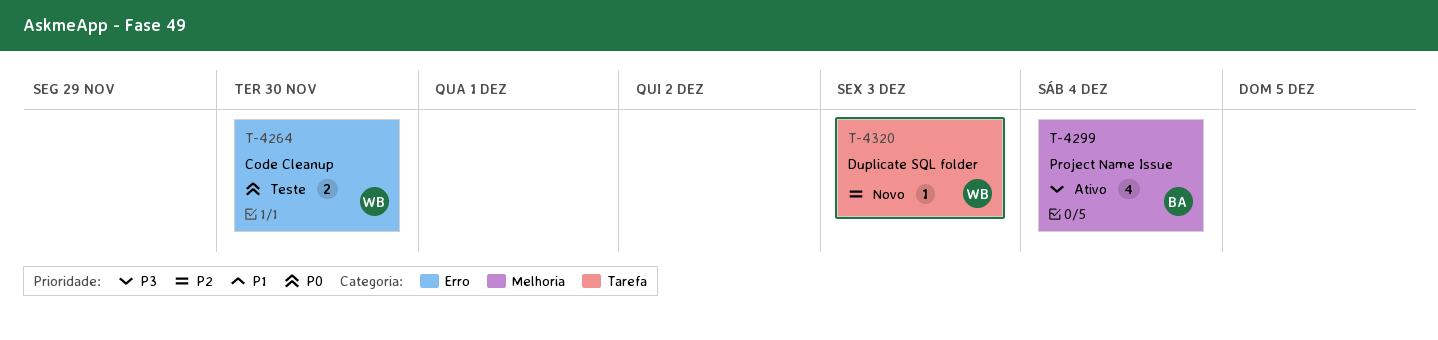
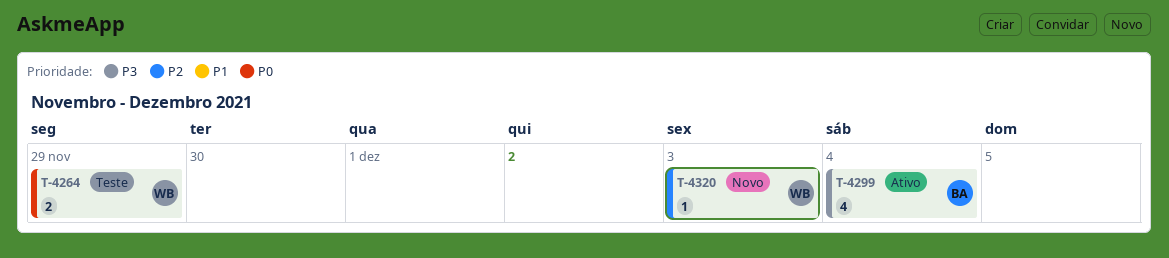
T-4264, due: Nov 30 -> Nov 29

